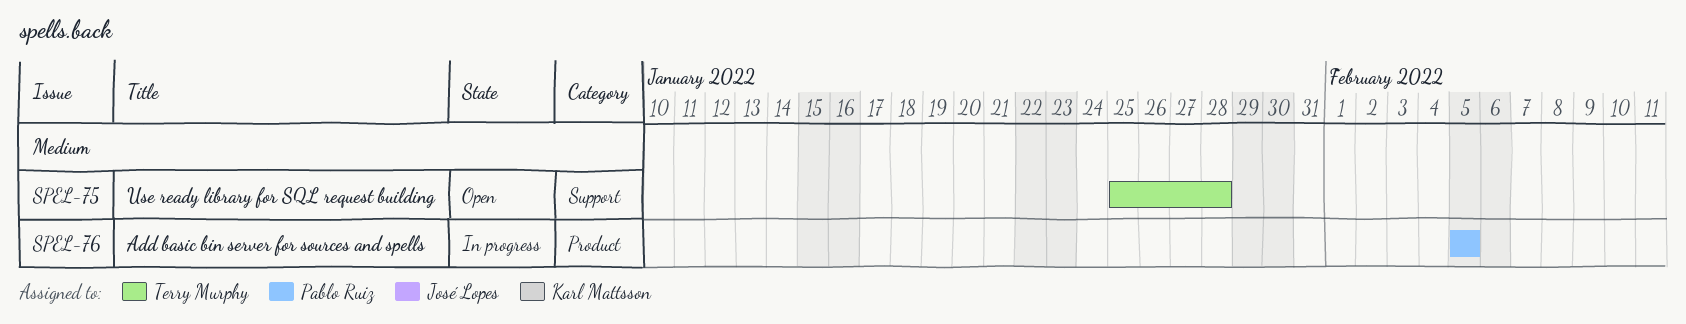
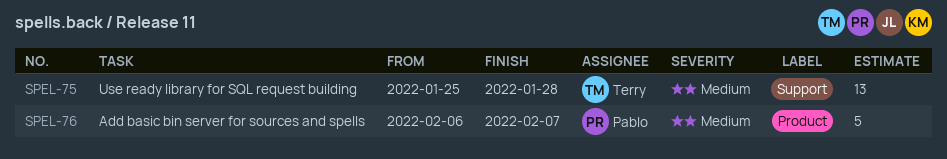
SPEL-76, start: Feb 5 -> Feb 6
SPEL-76, due: Feb 5 -> Feb 7

